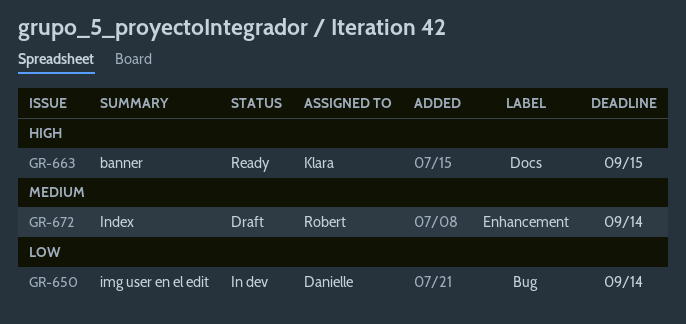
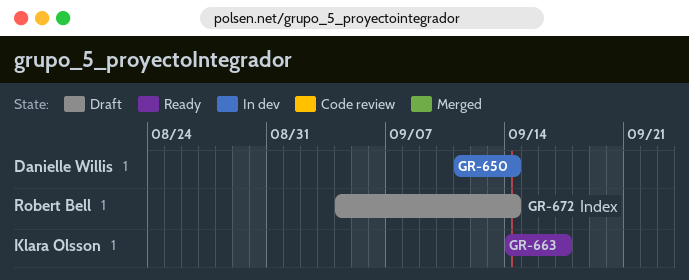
GR-663, due: Sep 15 -> Sep 17

